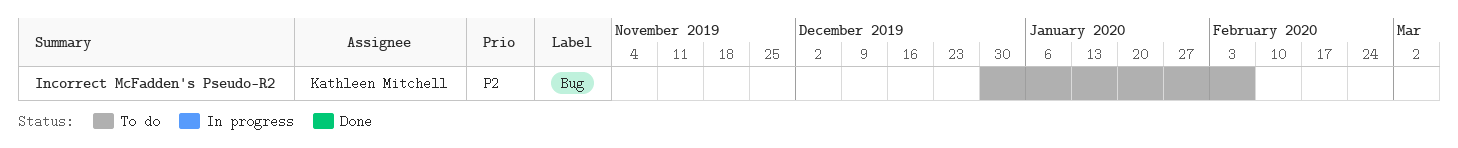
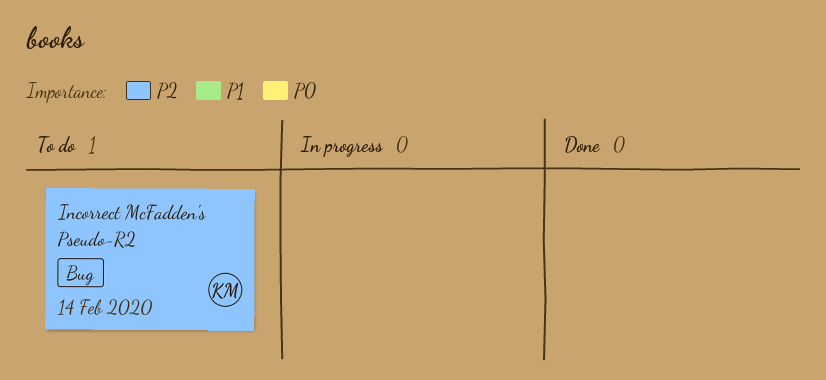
Incorrect McFadden's Pseudo-R2, due: Feb 7 -> Feb 14

